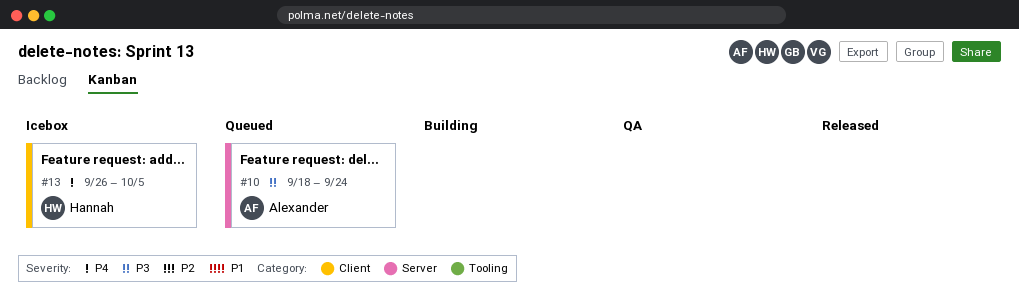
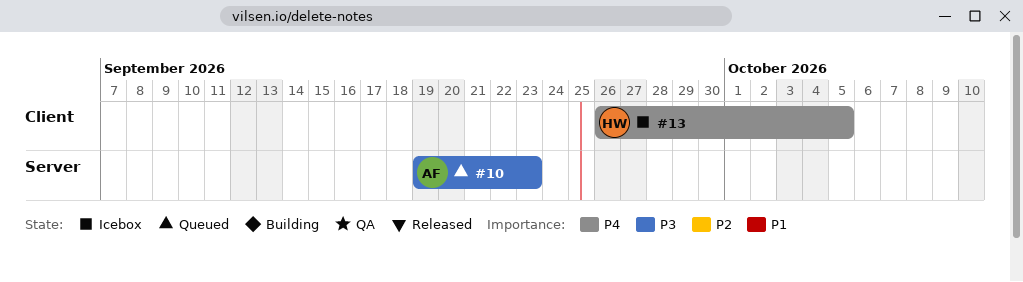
#10, start: Sep 18 -> Sep 19
#10, due: Sep 24 -> Sep 23

